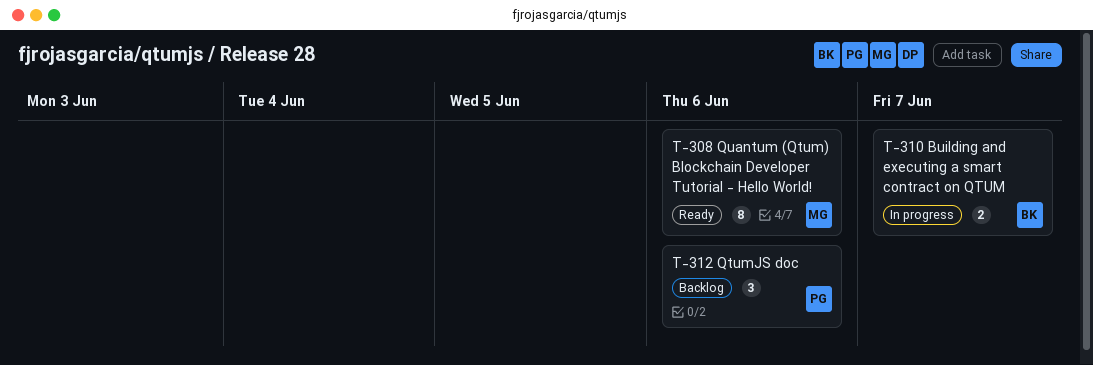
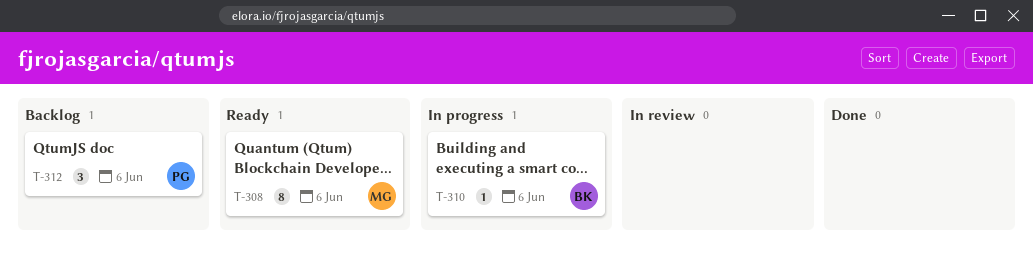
T-310, estimate: 2 -> 1
T-310, due: Jun 7 -> Jun 6

